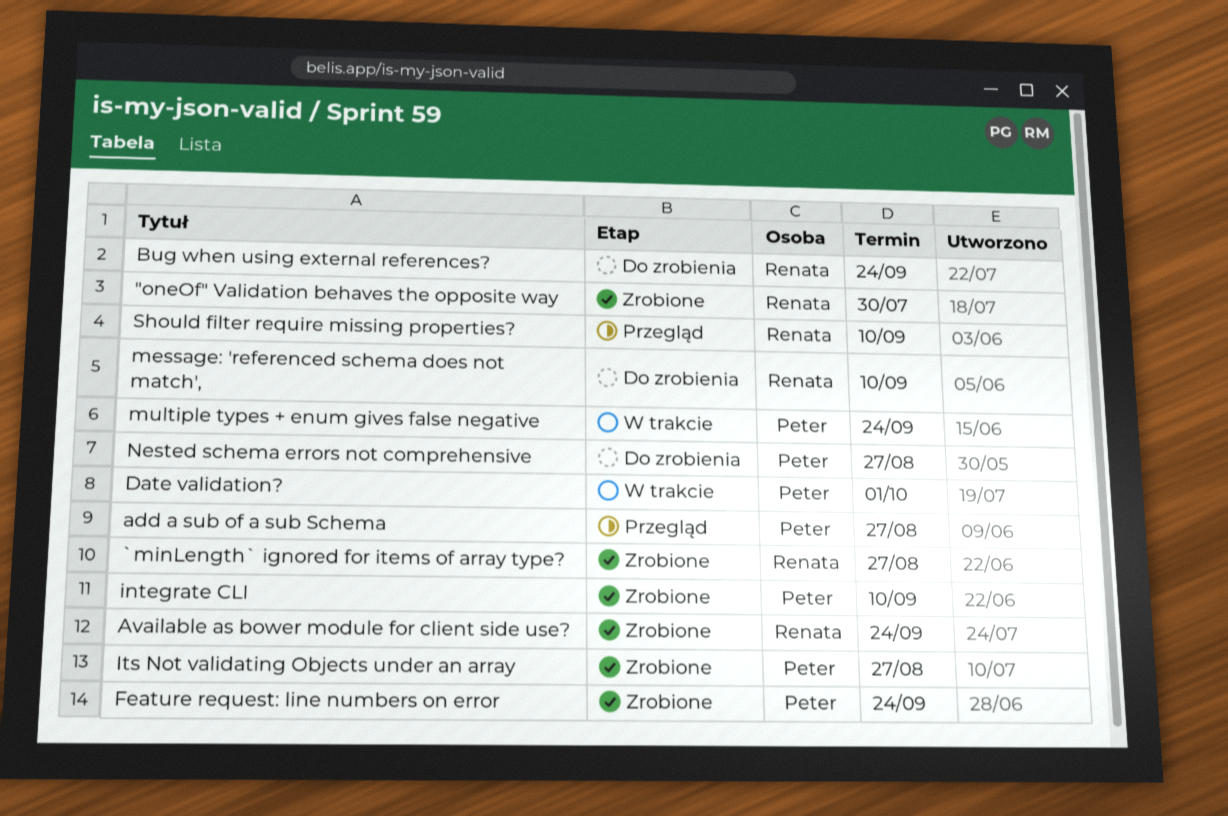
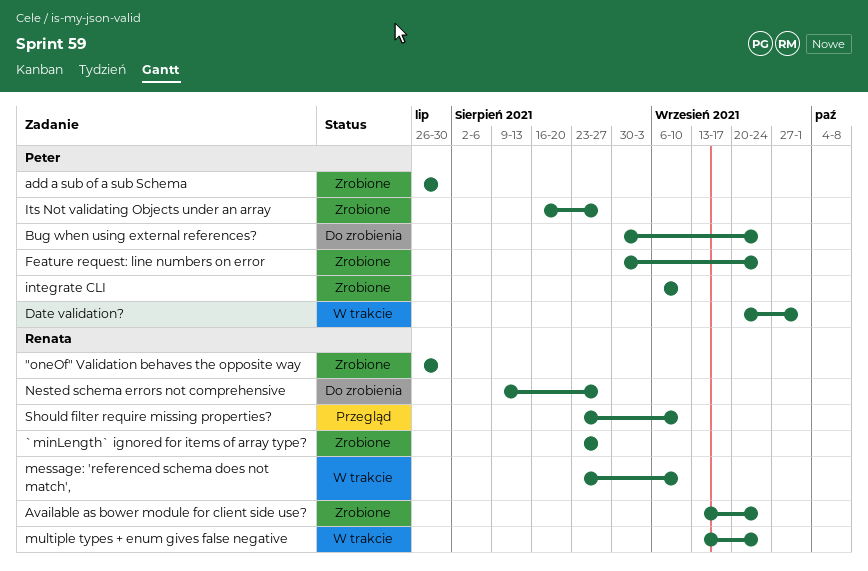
add a sub of a sub Schema, status: Przegląd -> Zrobione
add a sub of a sub Schema, due: Aug 27 -> Jul 30
Bug when using external references?, owner: Renata -> Peter
message: 'referenced schema does not match',, status: Do zrobienia -> W trakcie
multiple types + enum gives false negative, owner: Peter -> Renata
Nested schema errors not comprehensive, owner: Peter -> Renata

